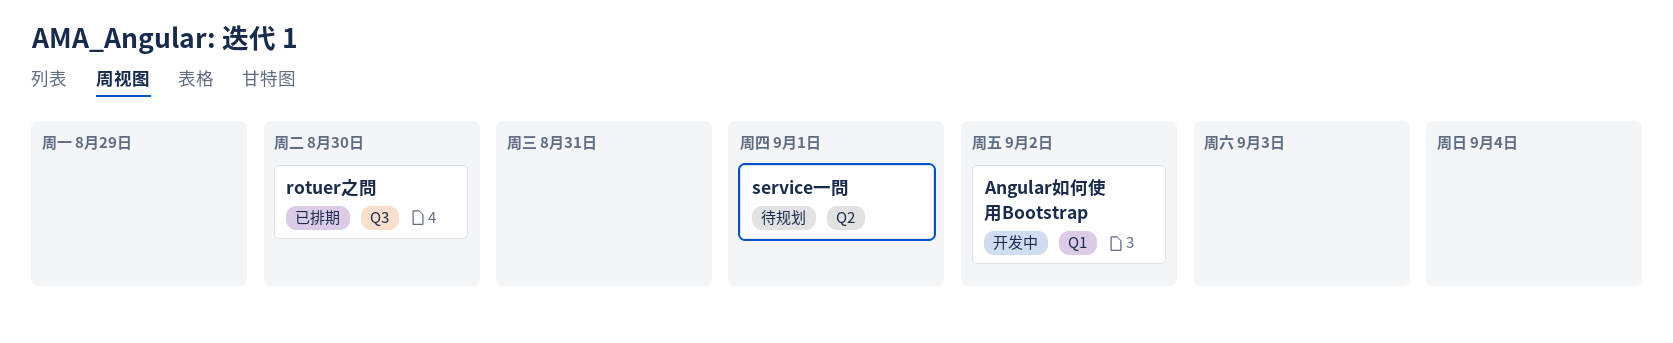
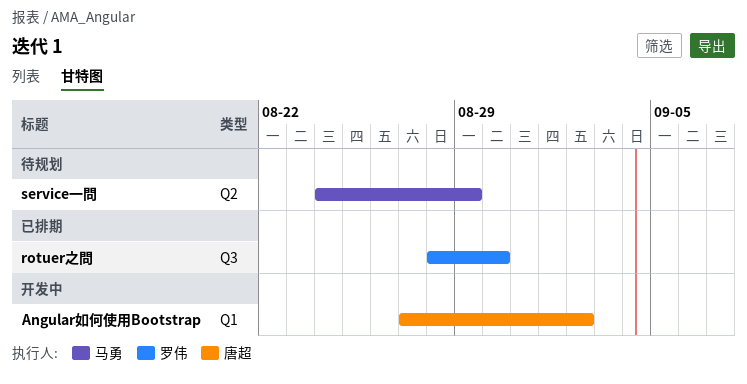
service一問, due: Sep 1 -> Aug 29

